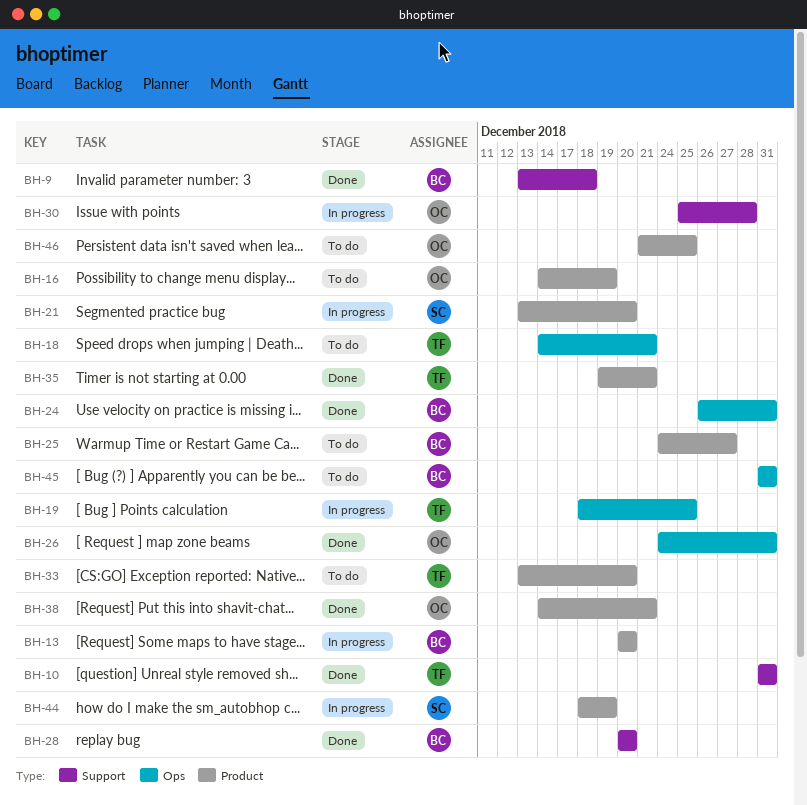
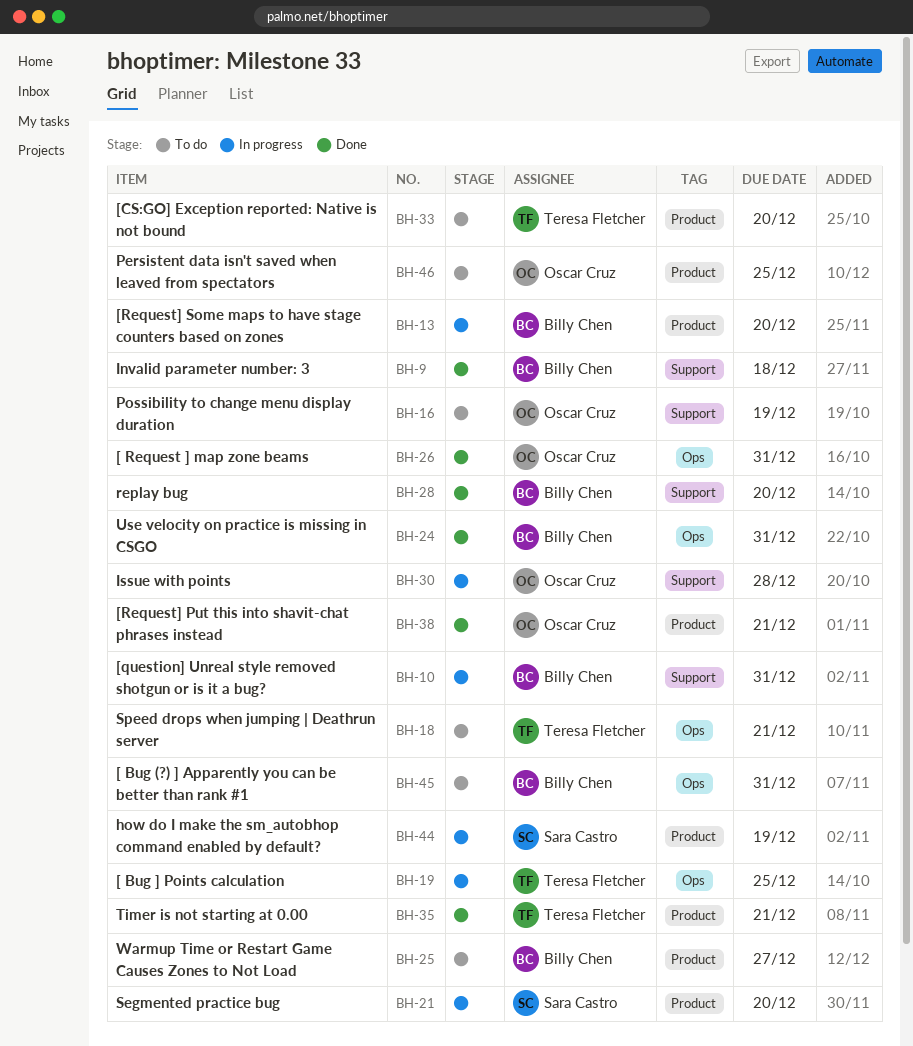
BH-10, status: Done -> In progress
BH-10, owner: Teresa Fletcher -> Billy Chen
BH-16, label: Product -> Support

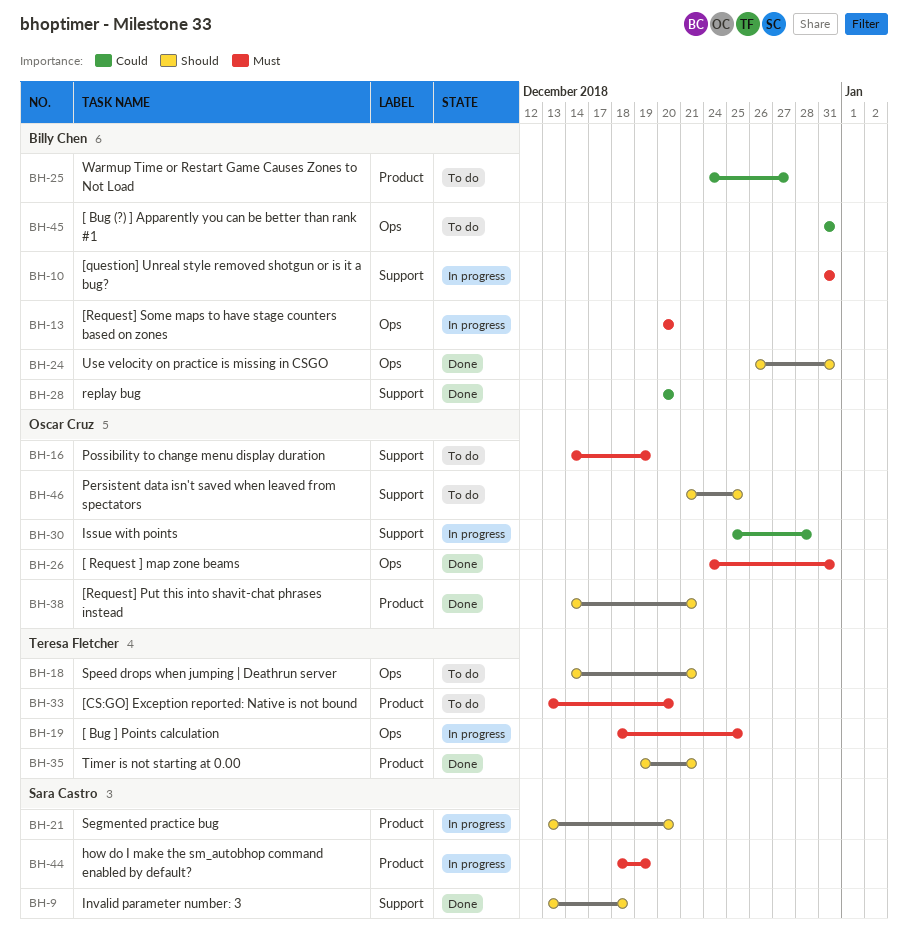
BH-9, owner: Billy Chen -> Sara Castro
BH-13, label: Product -> Ops
BH-46, label: Product -> Support

